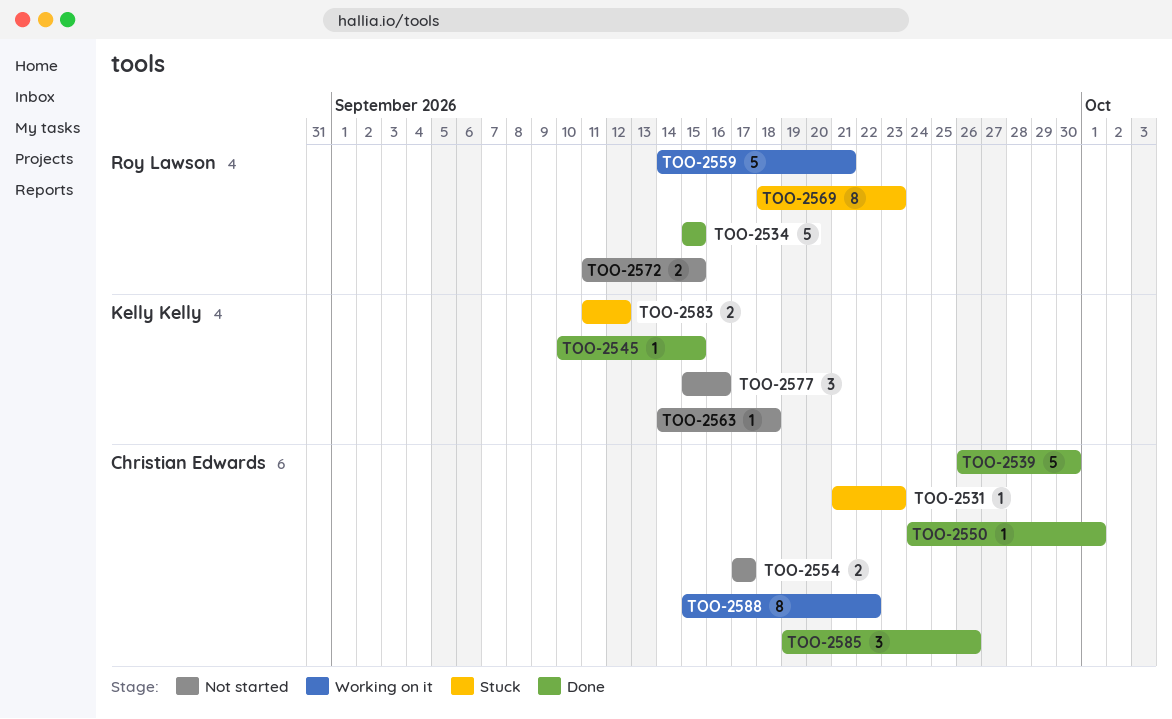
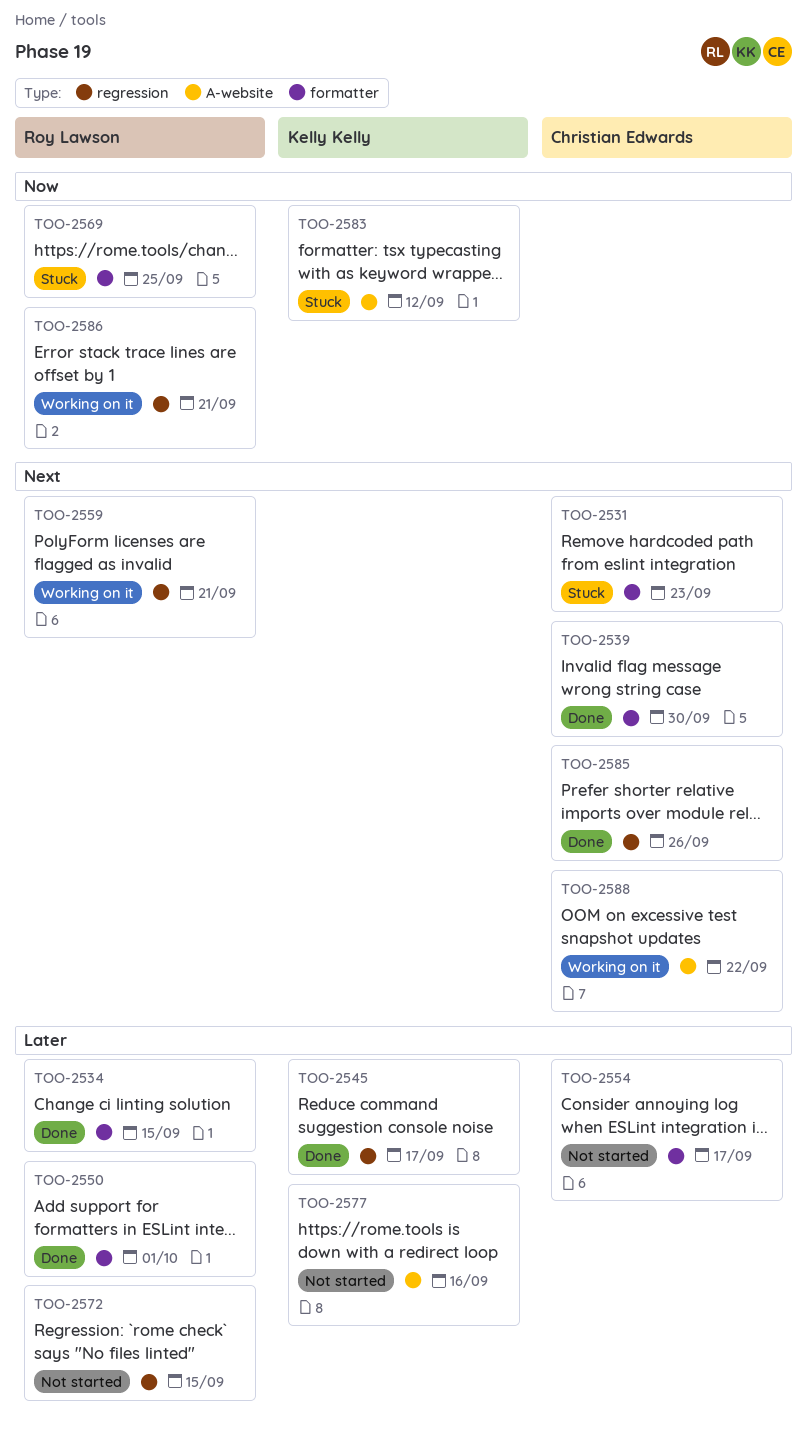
TOO-2545, due: Sep 15 -> Sep 17
TOO-2550, owner: Christian Edwards -> Roy Lawson
TOO-2563: present -> none
TOO-2569, due: Sep 23 -> Sep 25
TOO-2586: none -> present

